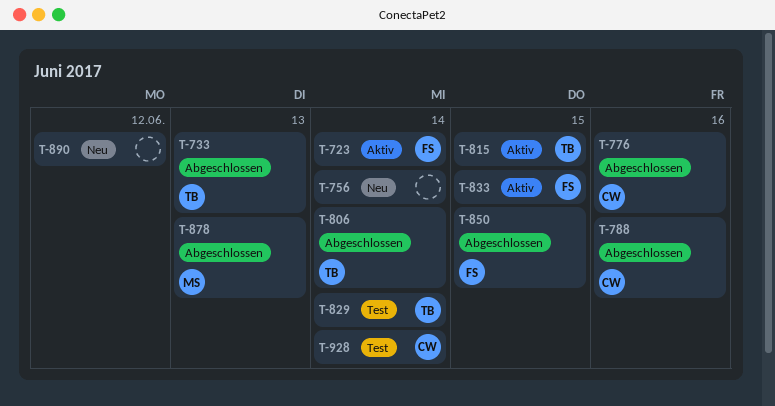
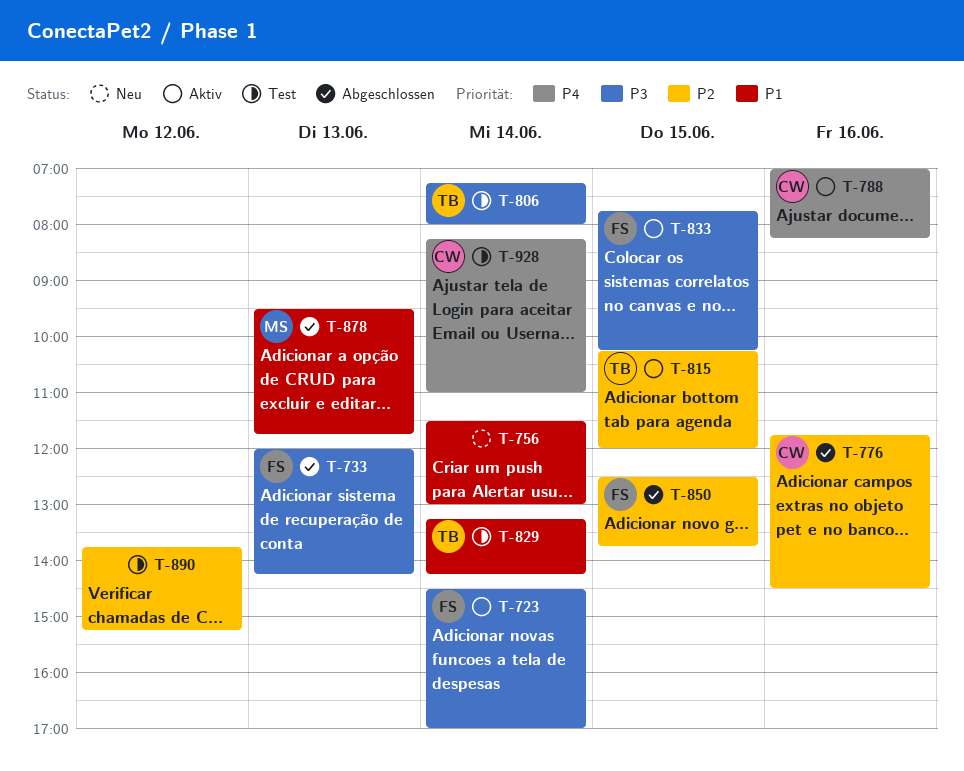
T-733, owner: TB -> FS
T-788, status: Abgeschlossen -> Aktiv
T-806, status: Abgeschlossen -> Test
T-890, status: Neu -> Test

